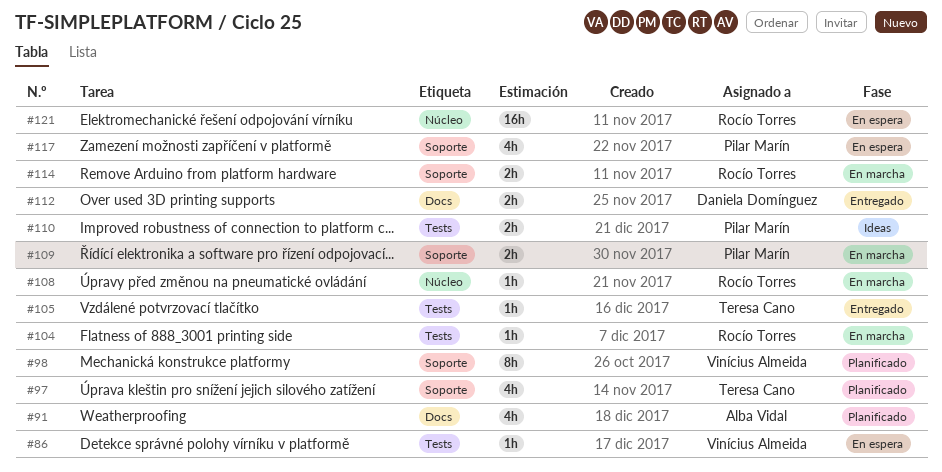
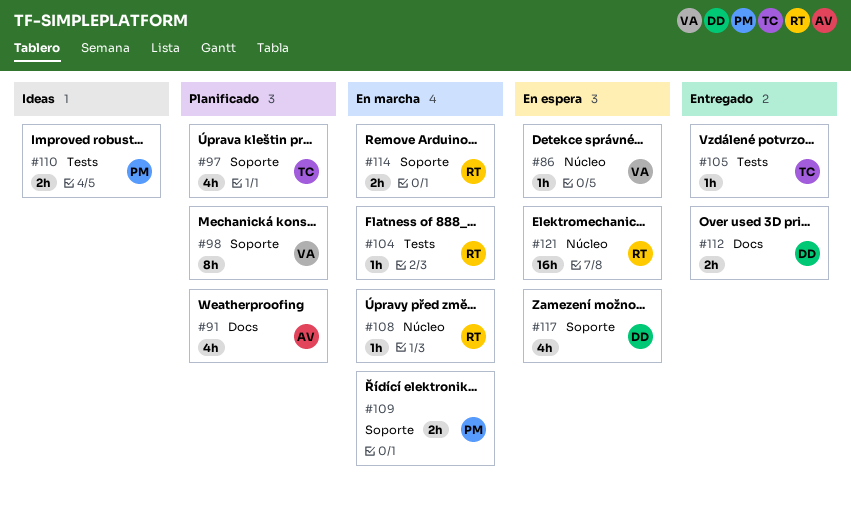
#86, label: Tests -> Núcleo
#117, owner: Pilar Marín -> Daniela Domínguez

